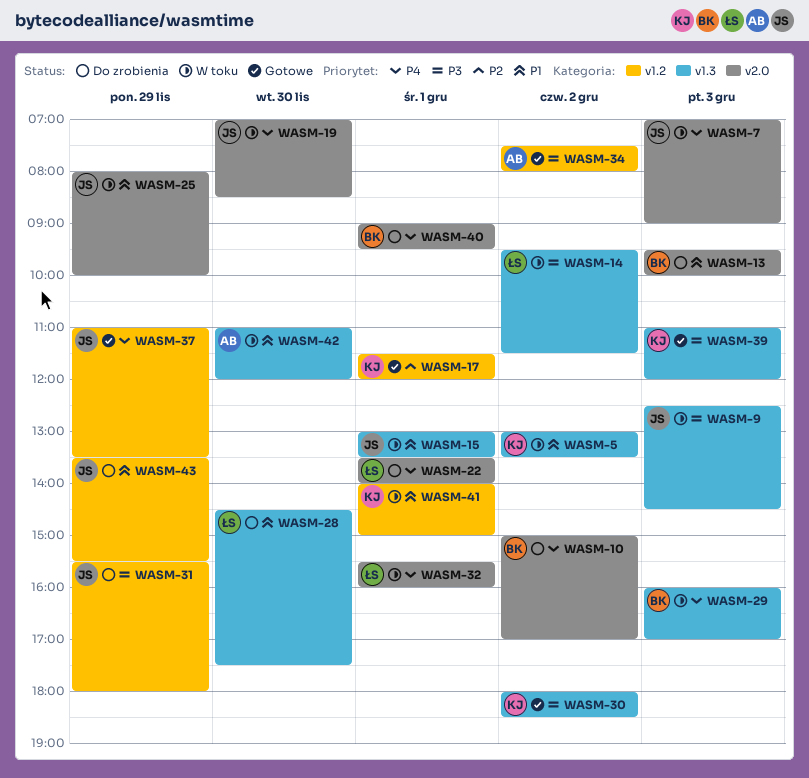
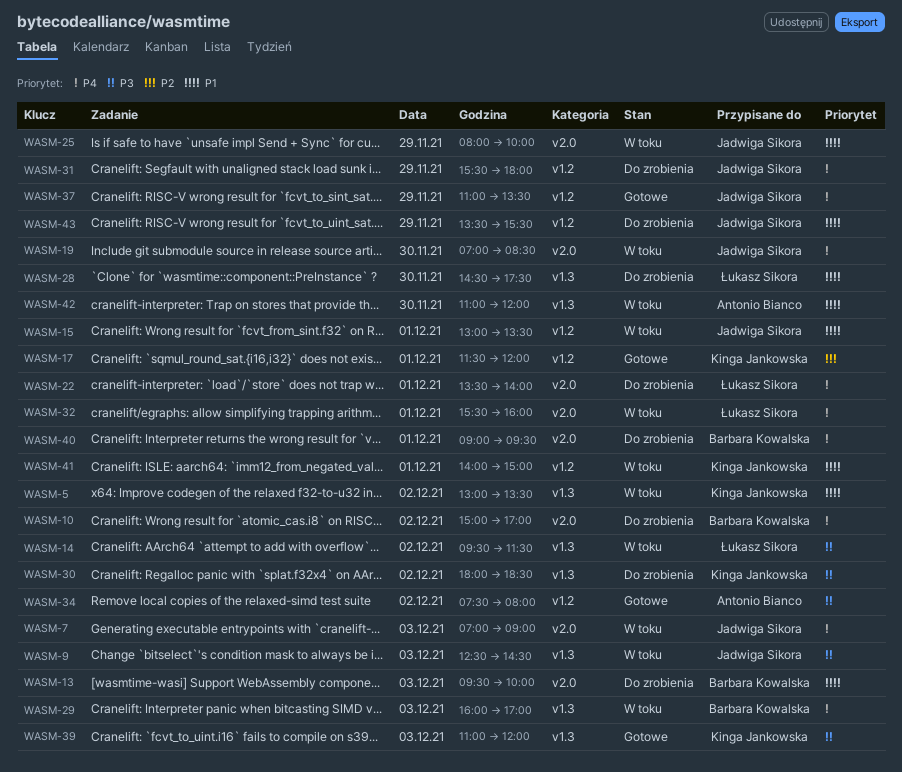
WASM-15, label: v1.3 -> v1.2
WASM-30, status: Gotowe -> Do zrobienia
WASM-31, priority: P3 -> P4

